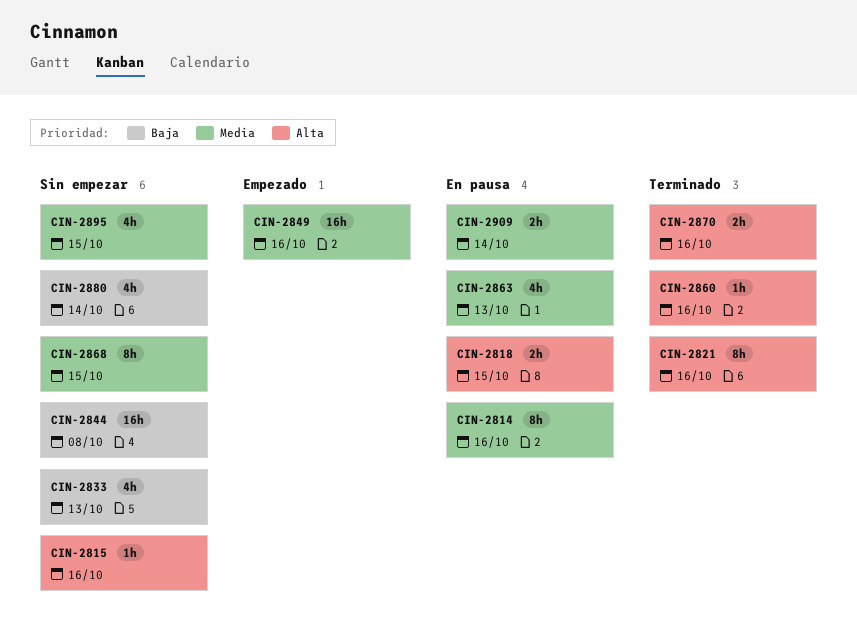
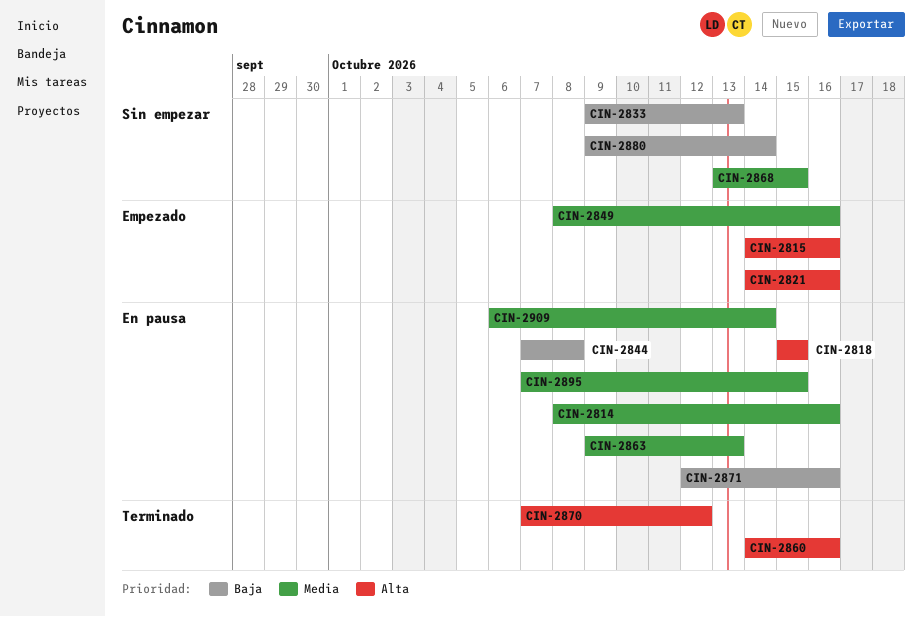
CIN-2815, status: Sin empezar -> Empezado
CIN-2821, status: Terminado -> Empezado
CIN-2844, status: Sin empezar -> En pausa
CIN-2870, due: Oct 16 -> Oct 12
CIN-2871: none -> present
CIN-2895, status: Sin empezar -> En pausa

